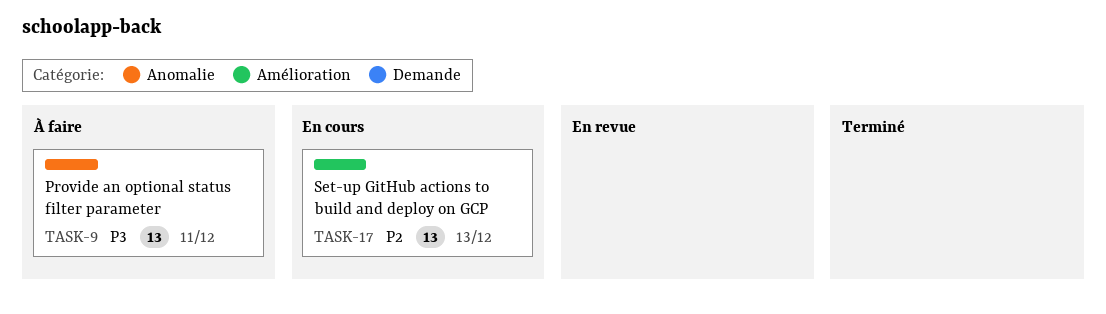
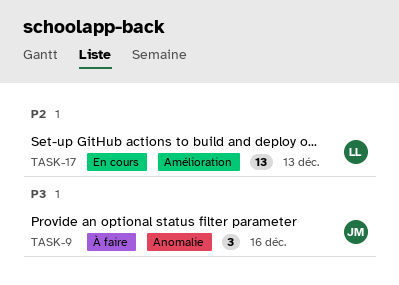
TASK-9, estimate: 13 -> 3
TASK-9, due: Dec 11 -> Dec 16

